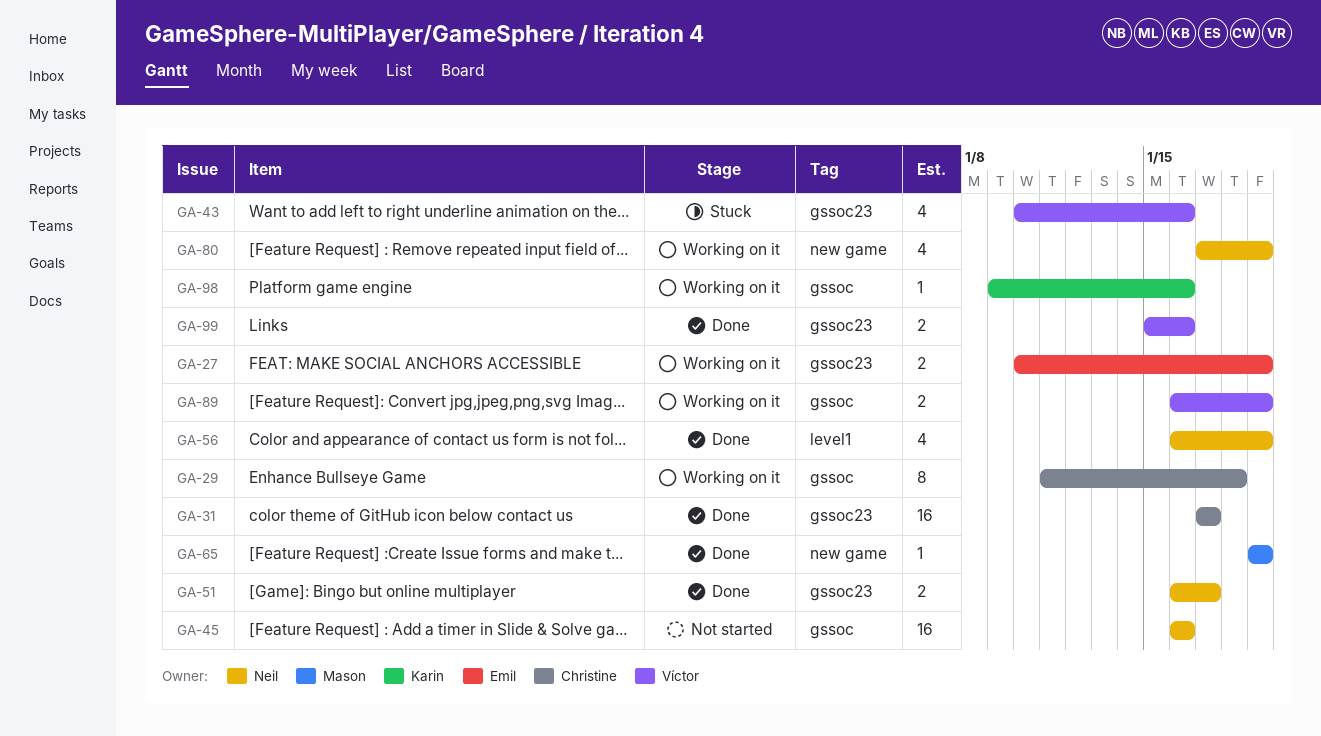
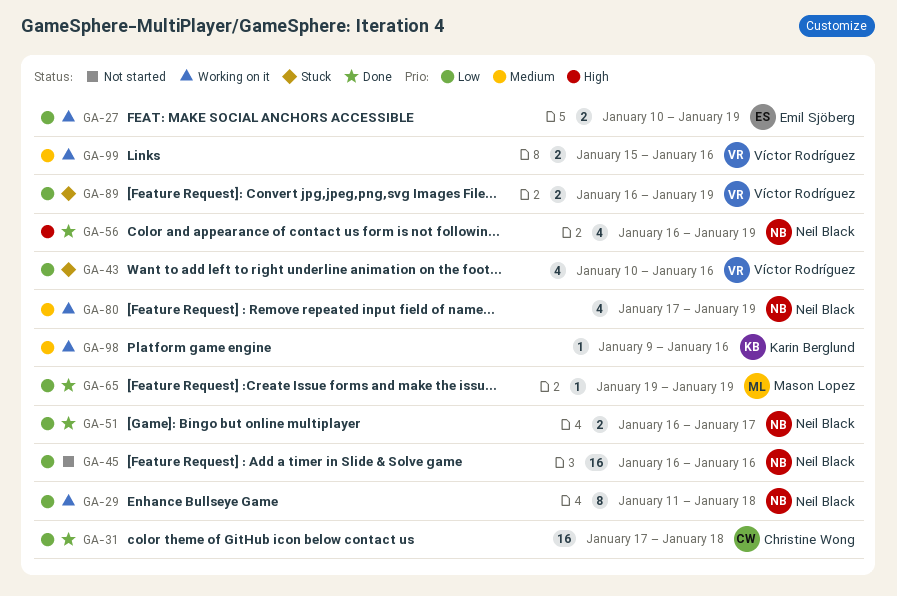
GA-29, owner: Christine Wong -> Neil Black
GA-31, due: Jan 17 -> Jan 18
GA-89, status: Working on it -> Stuck
GA-99, status: Done -> Working on it

